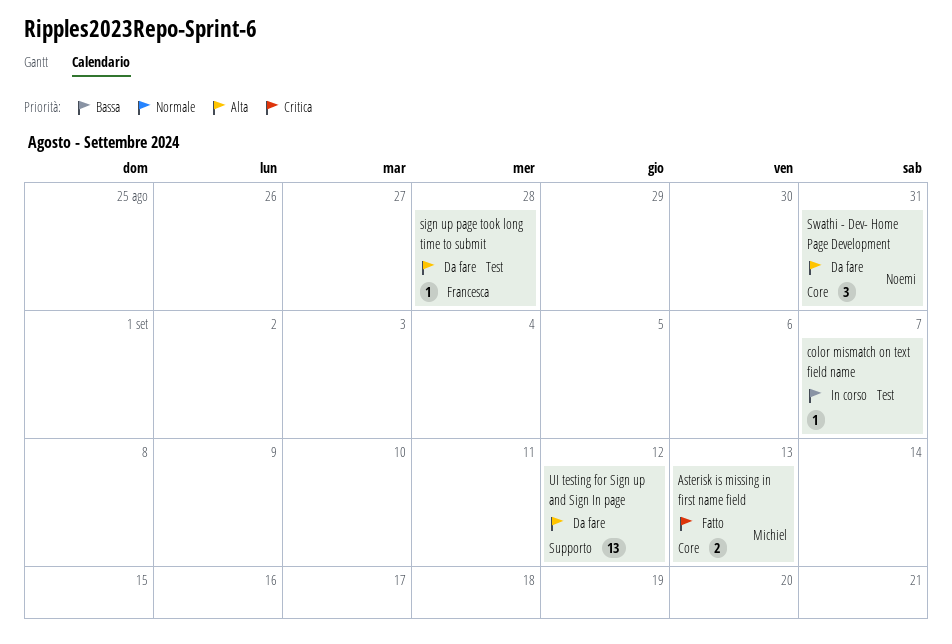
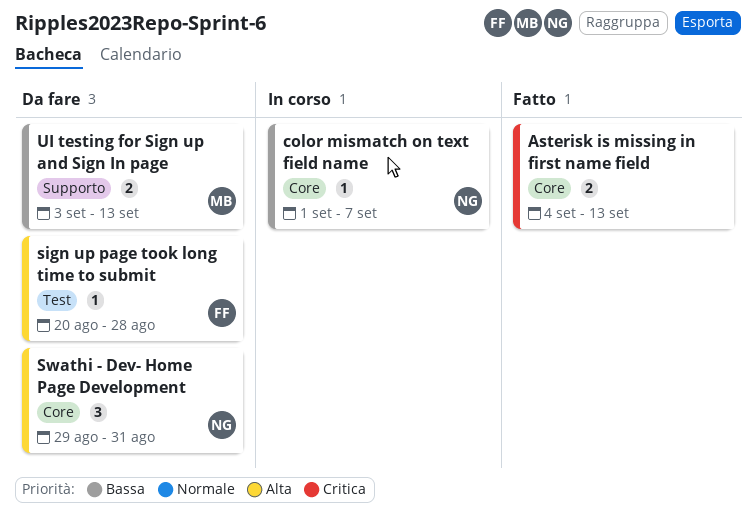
Asterisk is missing in first name field, owner: Michiel -> none
color mismatch on text field name, owner: none -> Noemi
color mismatch on text field name, label: Test -> Core
UI testing for Sign up and Sign In page, owner: none -> Michiel
UI testing for Sign up and Sign In page, priority: Alta -> Bassa
UI testing for Sign up and Sign In page, estimate: 13 -> 2
UI testing for Sign up and Sign In page, due: Sep 12 -> Sep 13

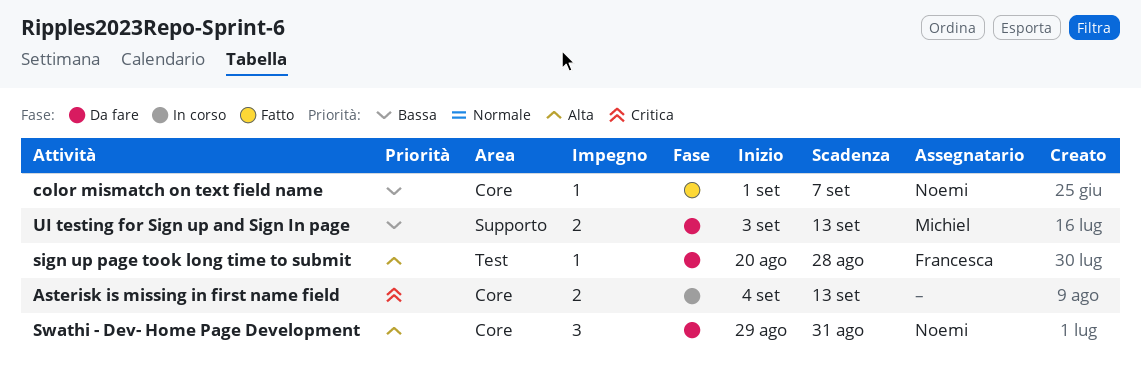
Asterisk is missing in first name field, status: Fatto -> In corso
color mismatch on text field name, status: In corso -> Fatto

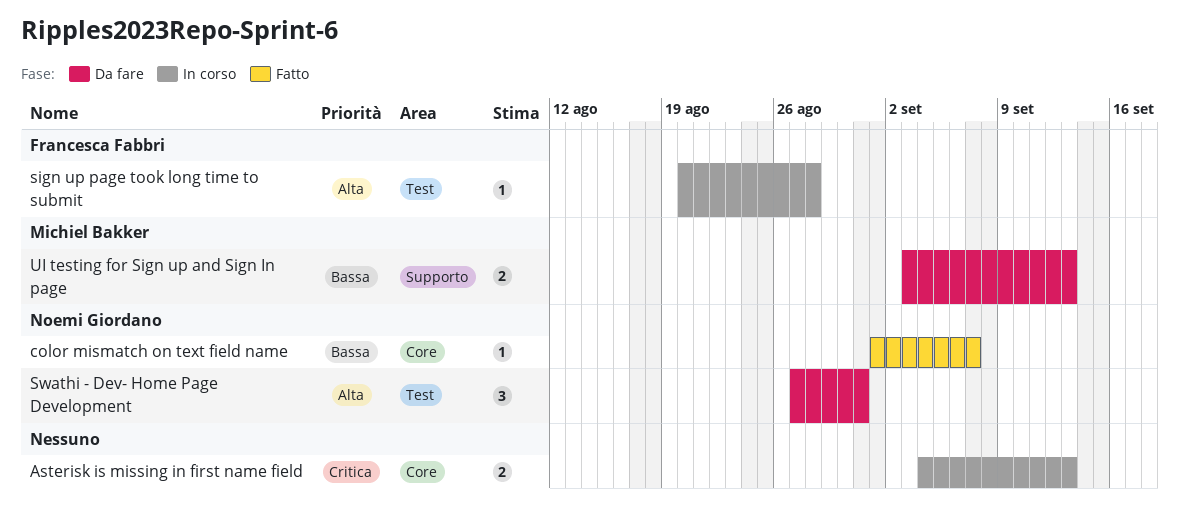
sign up page took long time to submit, status: Da fare -> In corso
Swathi - Dev- Home Page Development, label: Core -> Test
Swathi - Dev- Home Page Development, start: Aug 29 -> Aug 27

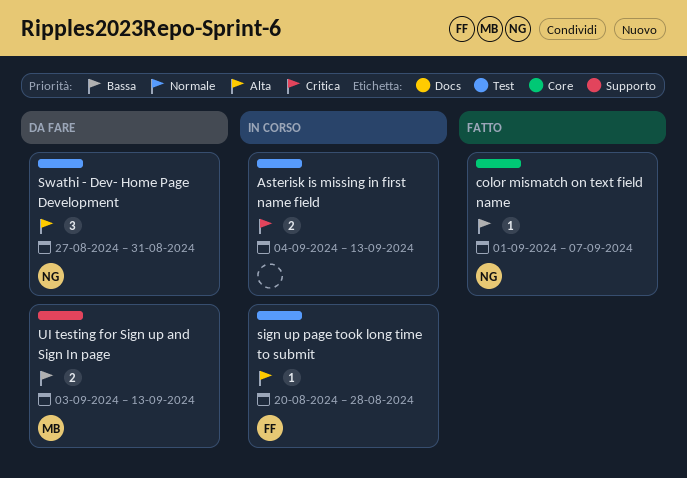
Asterisk is missing in first name field, label: Core -> Test

